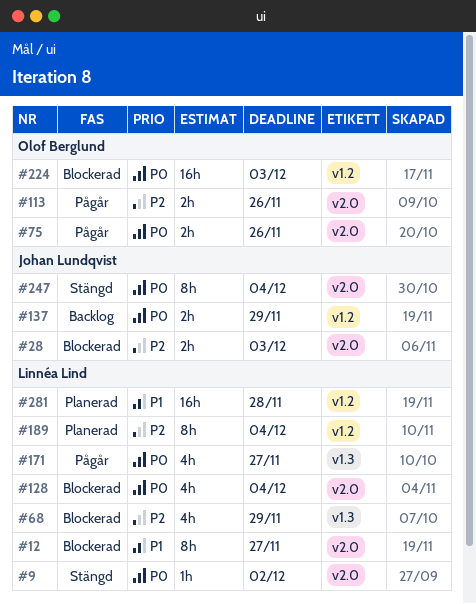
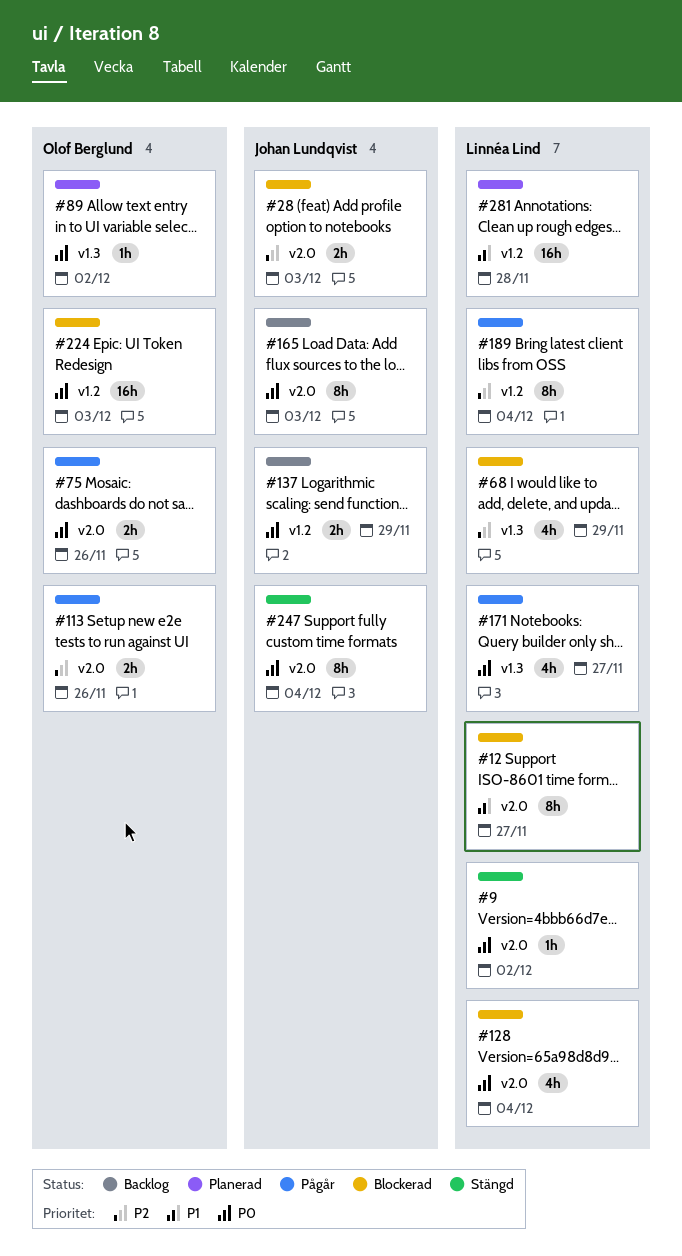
#89: none -> present
#165: none -> present
#189, status: Planerad -> Pågår

